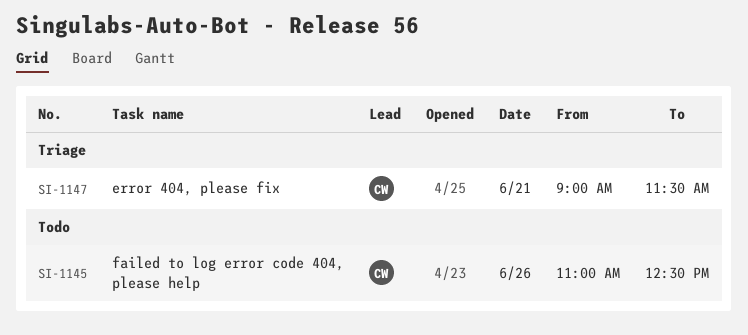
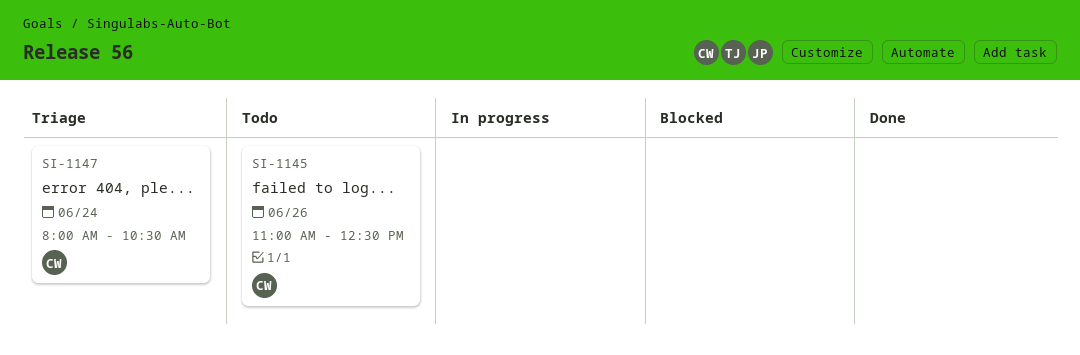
SI-1147, day: Jun 21 -> Jun 24
SI-1147, begins: 09:00 -> 08:00
SI-1147, ends: 11:30 -> 10:30

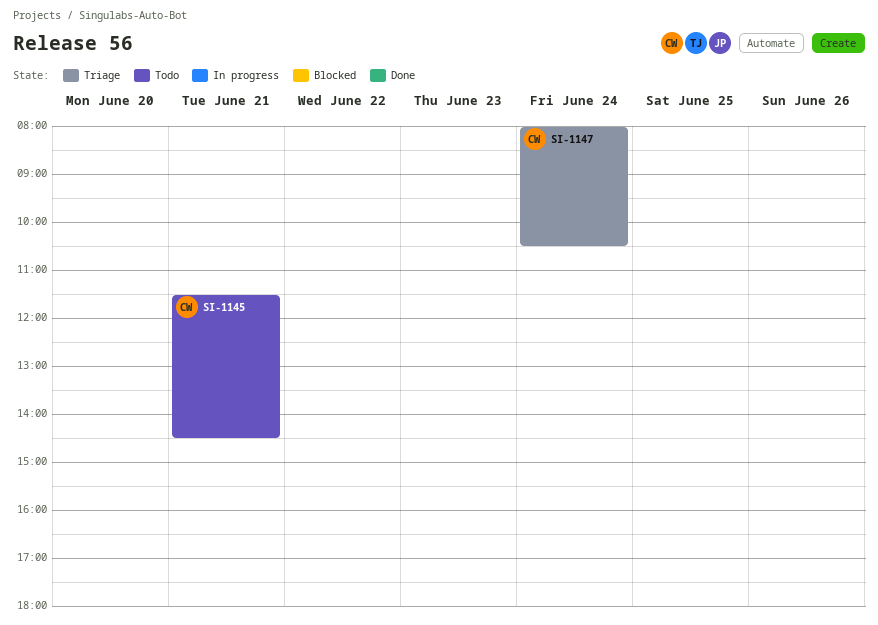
SI-1145, day: Jun 26 -> Jun 21
SI-1145, begins: 11:00 -> 11:30
SI-1145, ends: 12:30 -> 14:30

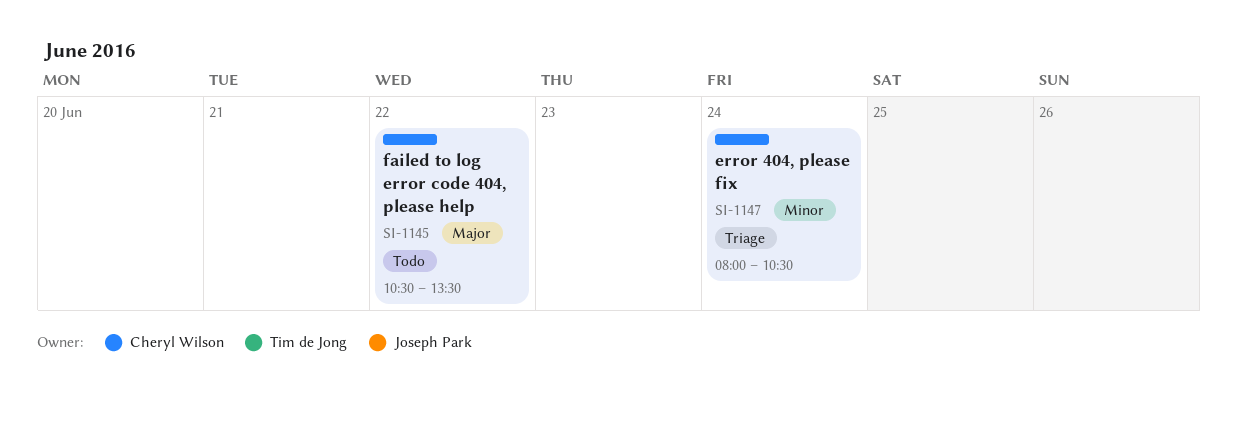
SI-1145, day: Jun 21 -> Jun 22
SI-1145, begins: 11:30 -> 10:30
SI-1145, ends: 14:30 -> 13:30

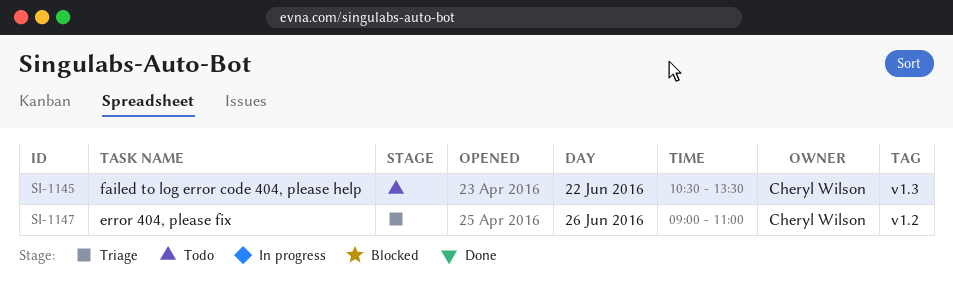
SI-1147, day: Jun 24 -> Jun 26
SI-1147, begins: 08:00 -> 09:00
SI-1147, ends: 10:30 -> 11:00

